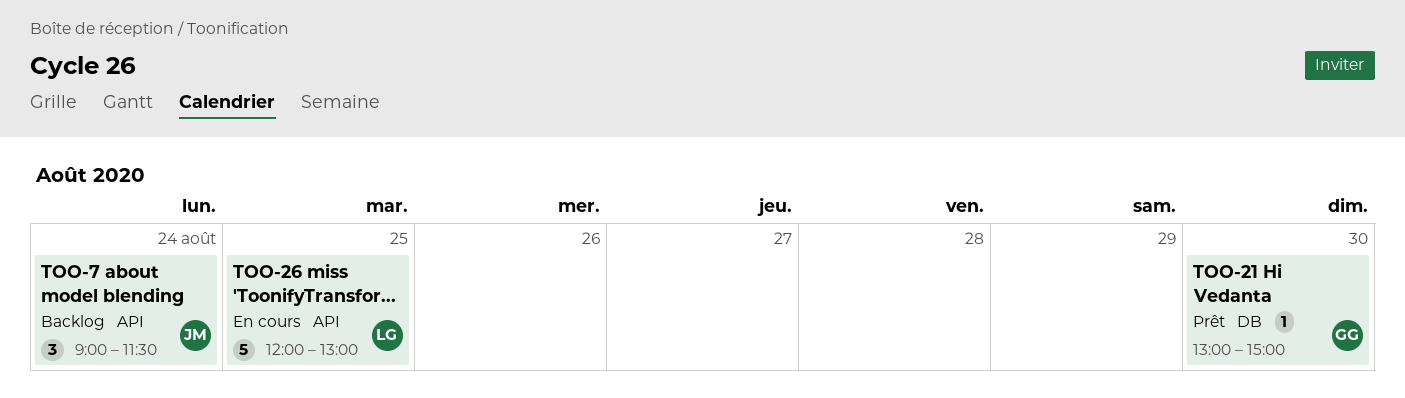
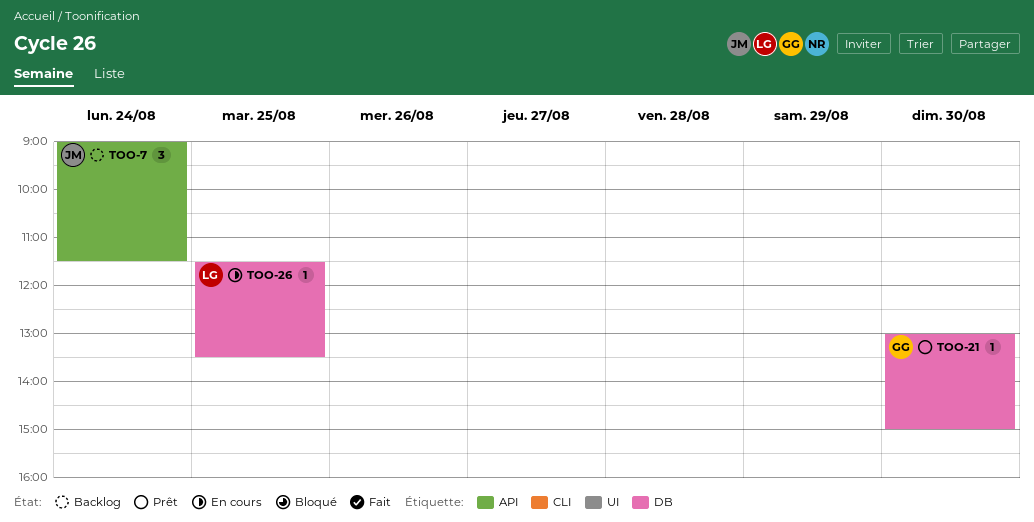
TOO-26, label: API -> DB
TOO-26, estimate: 5 -> 1
TOO-26, begins: 12:00 -> 11:30
TOO-26, ends: 13:00 -> 13:30

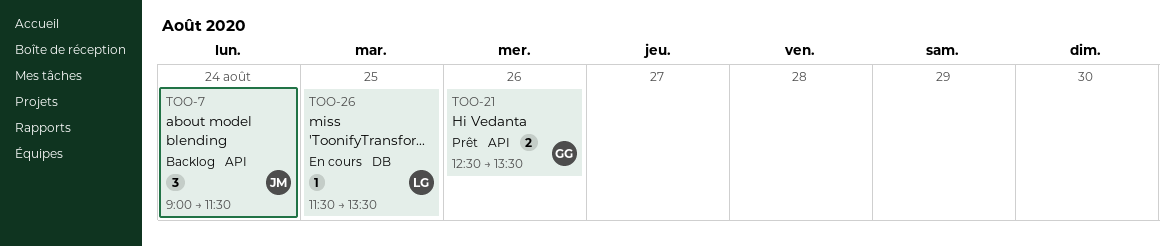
TOO-21, label: DB -> API
TOO-21, estimate: 1 -> 2
TOO-21, day: Aug 30 -> Aug 26
TOO-21, begins: 13:00 -> 12:30
TOO-21, ends: 15:00 -> 13:30

